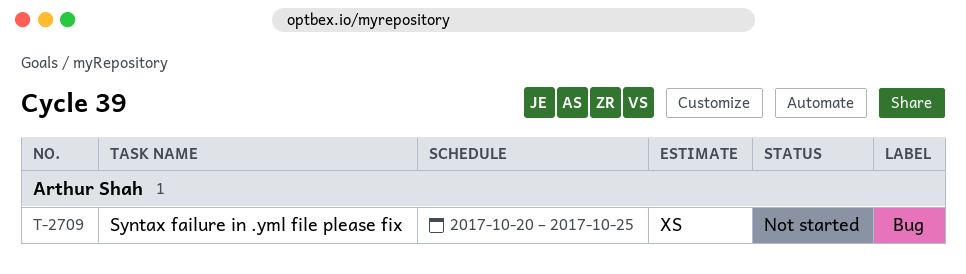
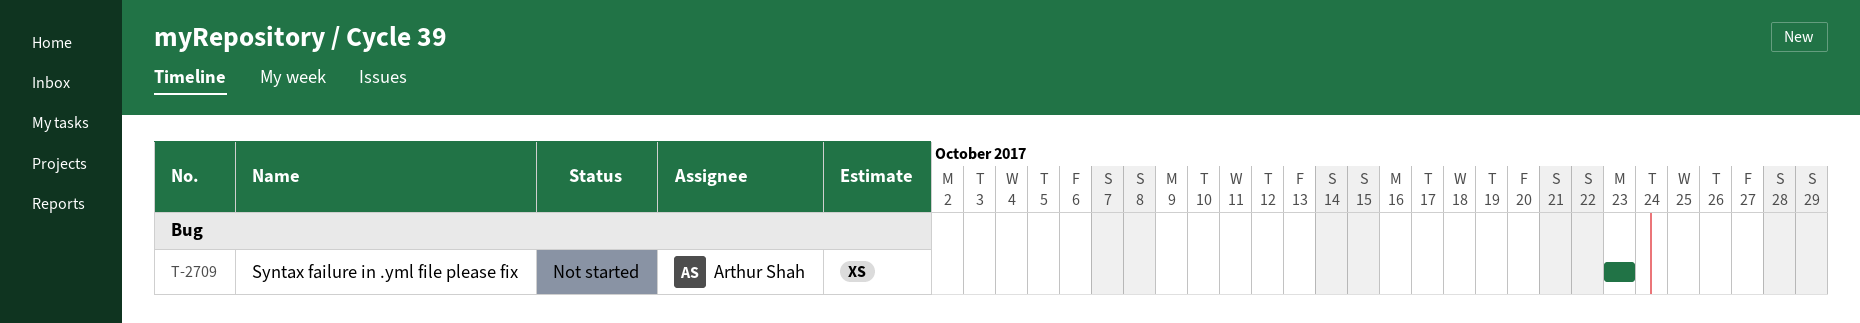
T-2709, start: Oct 20 -> Oct 23
T-2709, due: Oct 25 -> Oct 23

